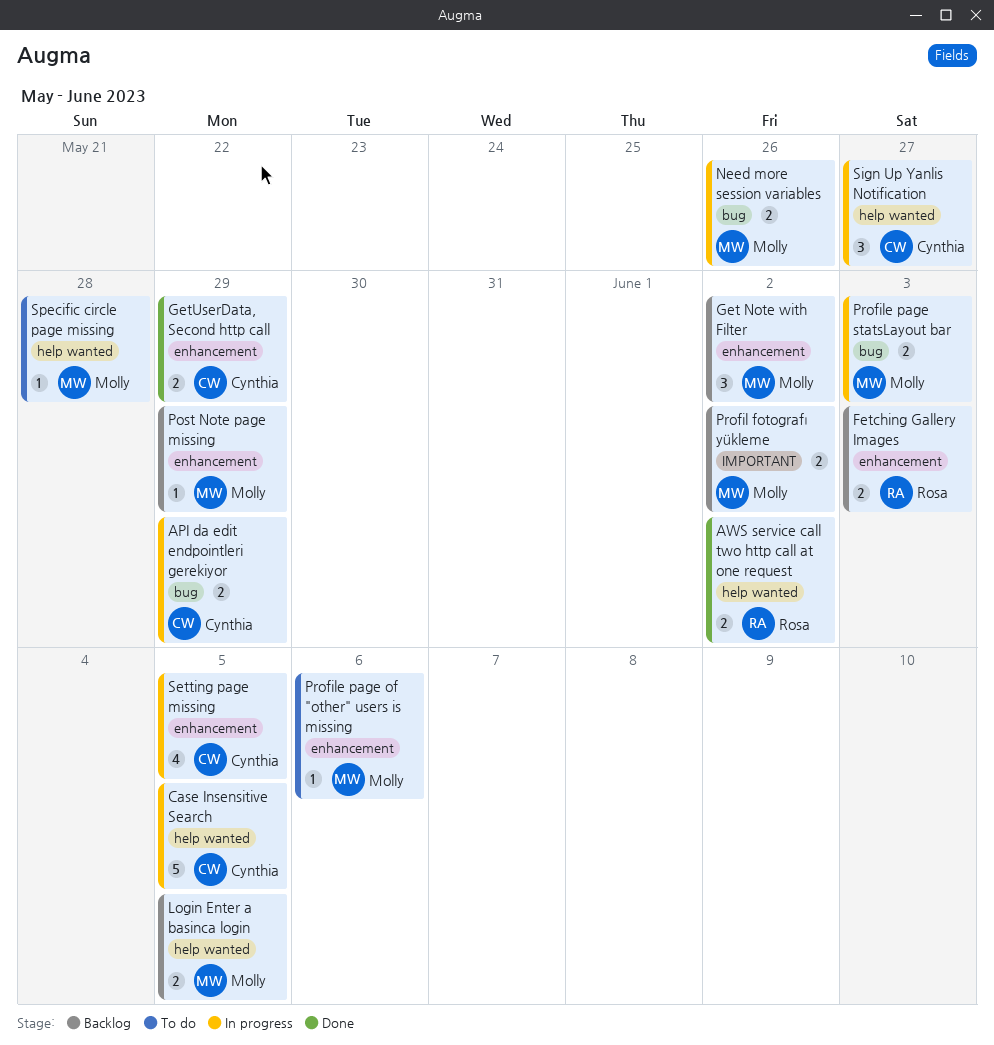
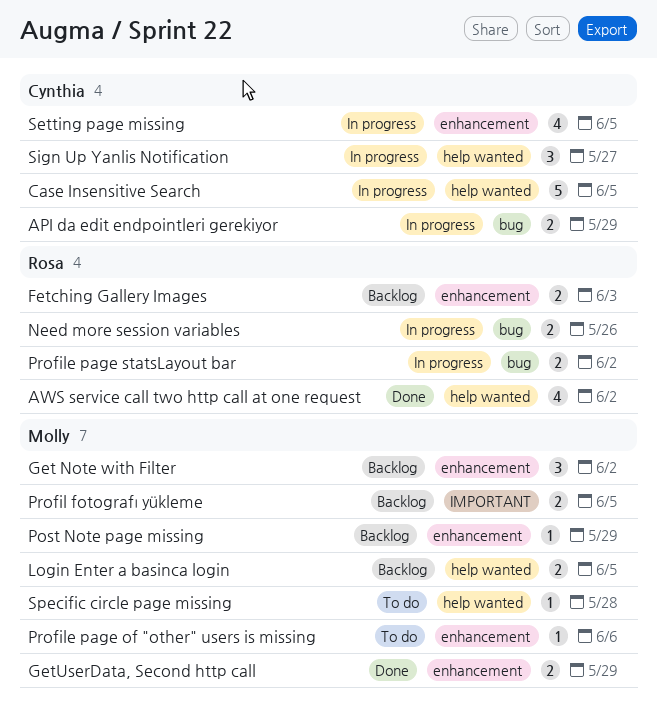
AWS service call two http call at one request, estimate: 2 -> 4
GetUserData, Second http call, owner: Cynthia -> Molly
Need more session variables, owner: Molly -> Rosa
Profil fotografı yükleme, due: Jun 2 -> Jun 5
Profile page statsLayout bar, owner: Molly -> Rosa
Profile page statsLayout bar, due: Jun 3 -> Jun 2

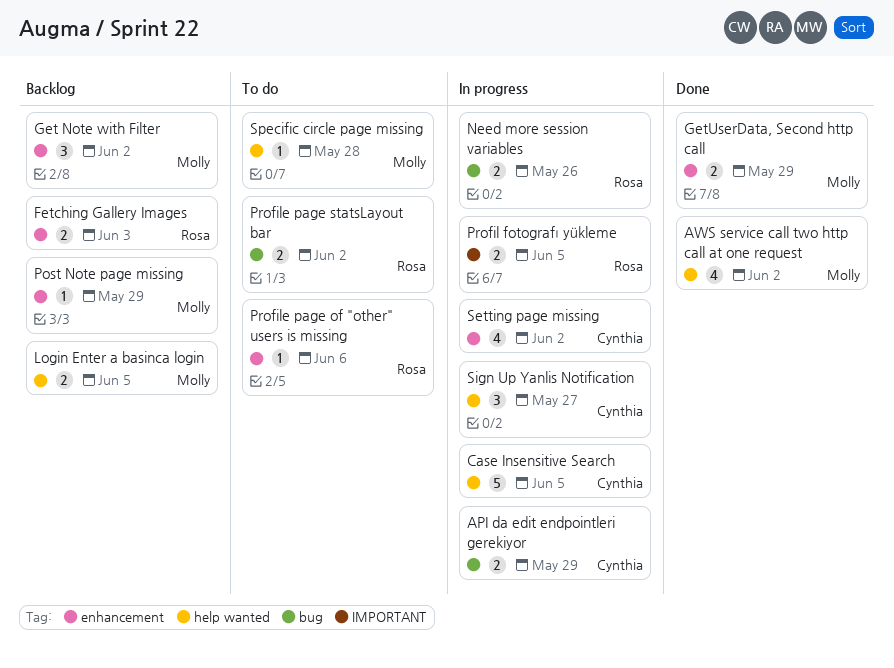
AWS service call two http call at one request, owner: Rosa -> Molly
Profil fotografı yükleme, status: Backlog -> In progress
Profil fotografı yükleme, owner: Molly -> Rosa
Profile page of "other" users is missing, owner: Molly -> Rosa
Profile page statsLayout bar, status: In progress -> To do
Setting page missing, due: Jun 5 -> Jun 2

